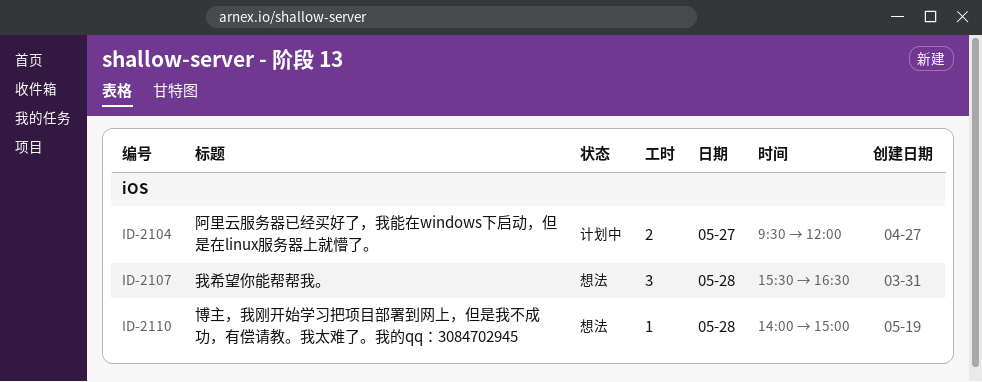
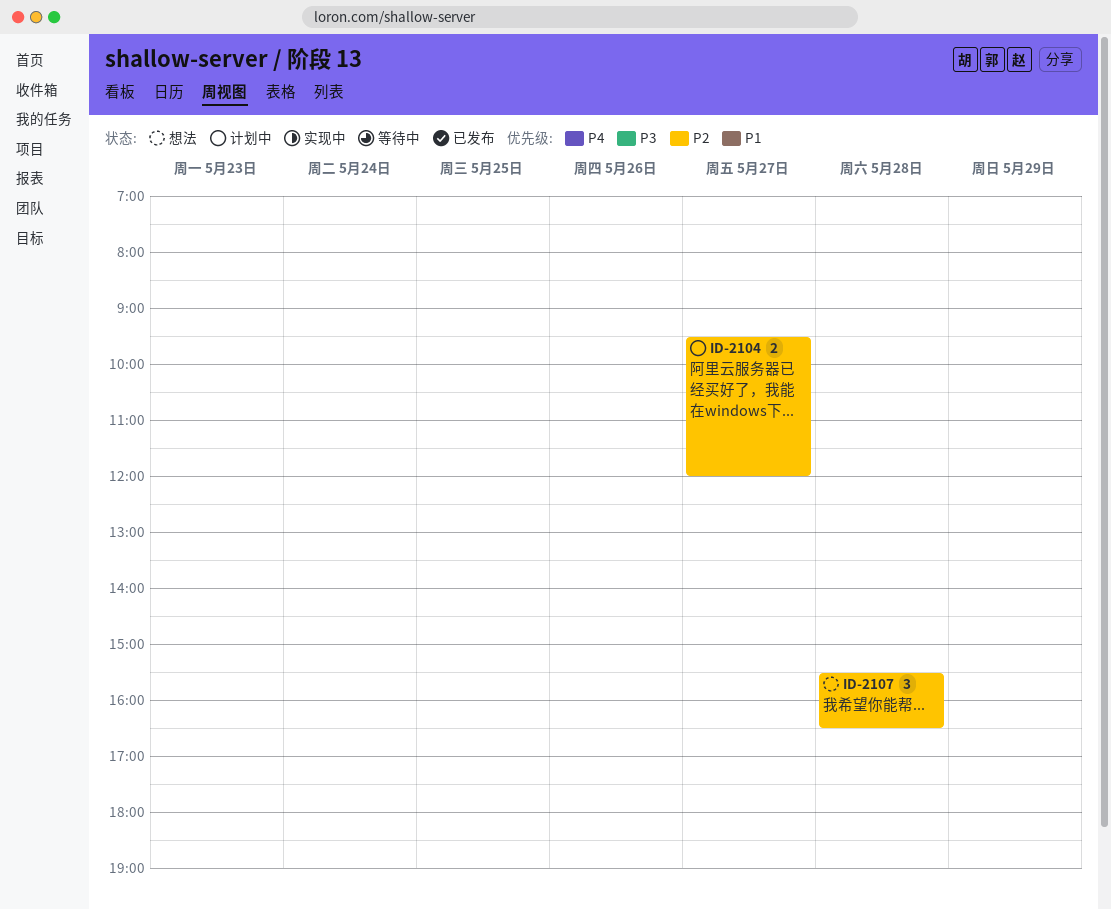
ID-2110: present -> none

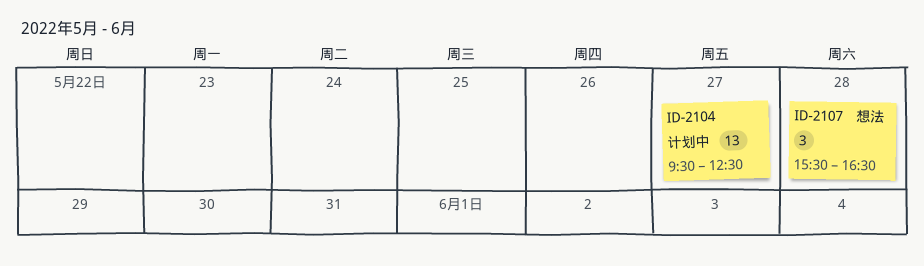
ID-2104, estimate: 2 -> 13
ID-2104, ends: 12:00 -> 12:30

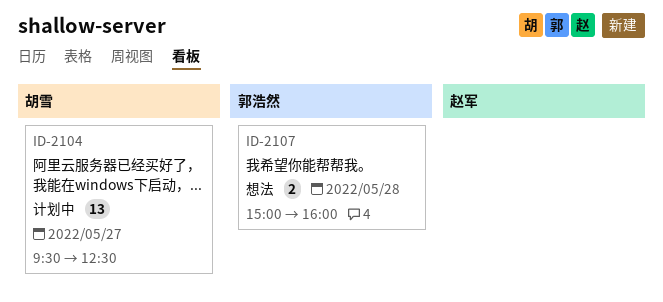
ID-2107, estimate: 3 -> 2
ID-2107, begins: 15:30 -> 15:00
ID-2107, ends: 16:30 -> 16:00

